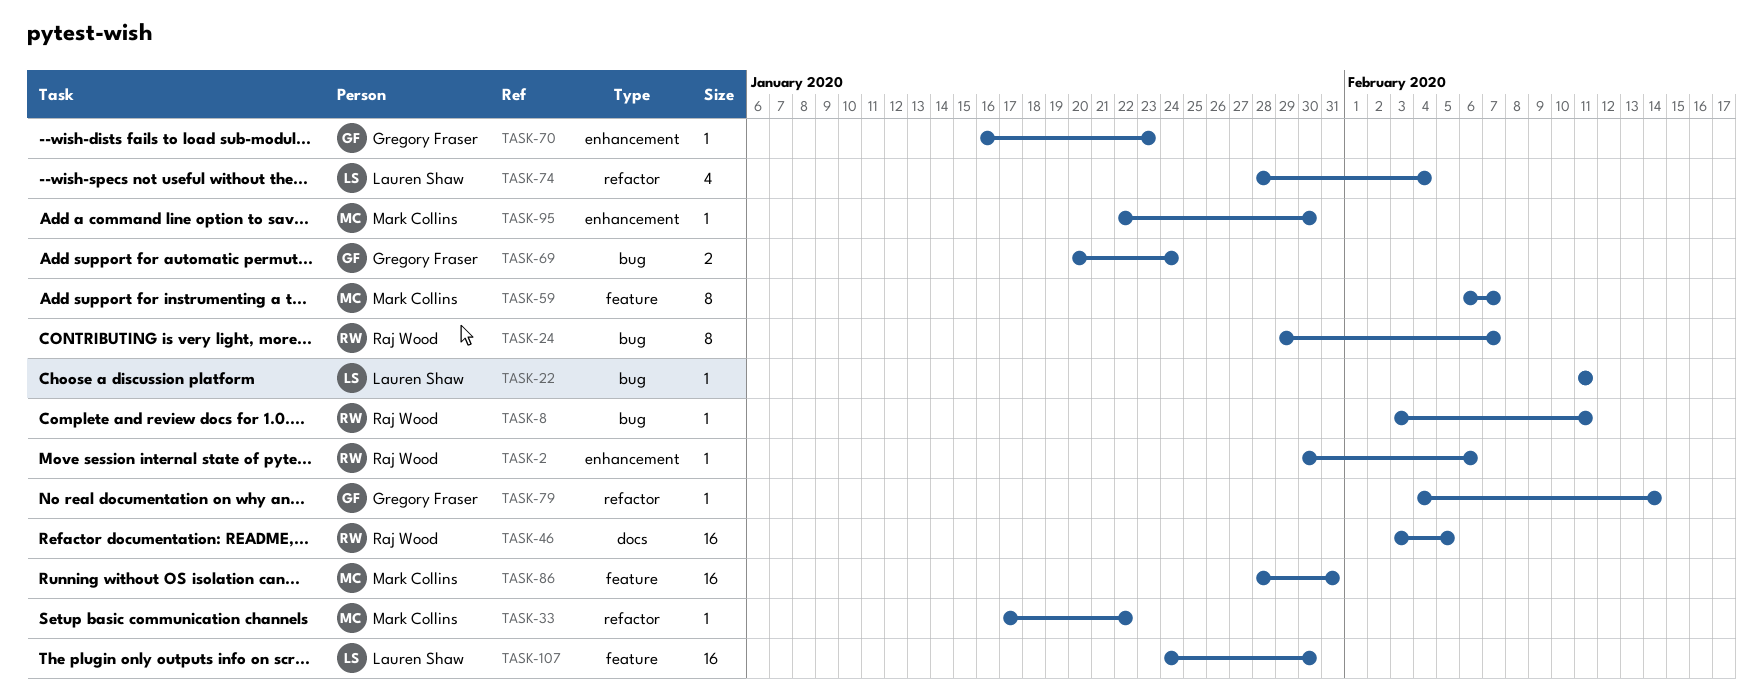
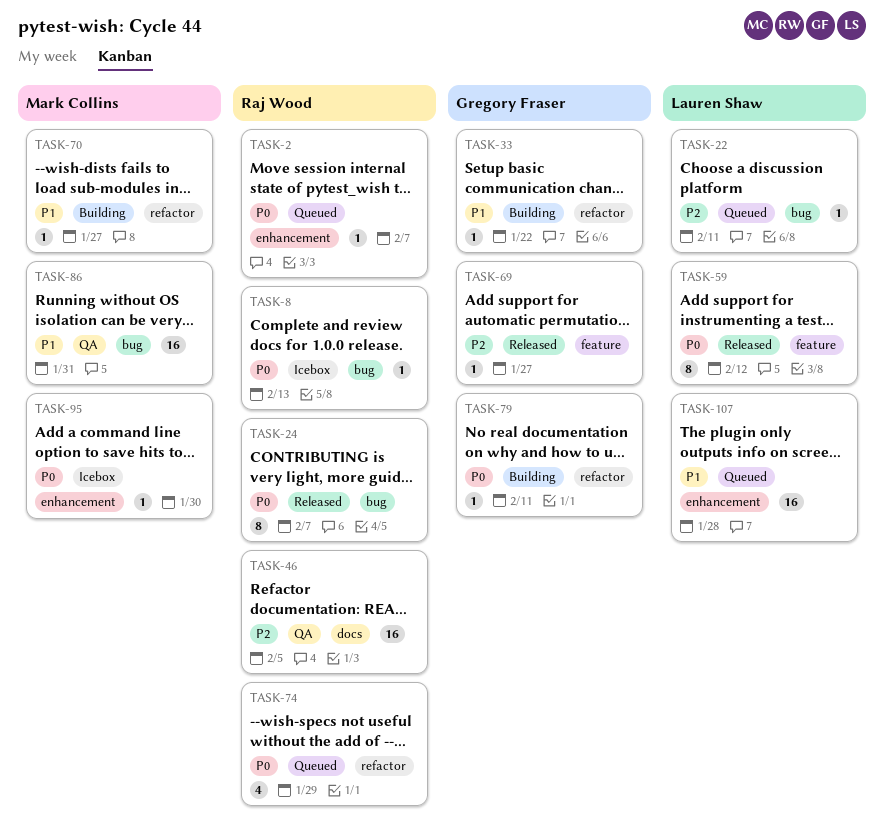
TASK-2, due: Feb 6 -> Feb 7
TASK-8, due: Feb 11 -> Feb 13
TASK-33, owner: Mark Collins -> Gregory Fraser
TASK-59, owner: Mark Collins -> Lauren Shaw
TASK-59, due: Feb 7 -> Feb 12
TASK-69, label: bug -> feature
TASK-69, estimate: 2 -> 1
TASK-69, due: Jan 24 -> Jan 27
TASK-70, owner: Gregory Fraser -> Mark Collins
TASK-70, label: enhancement -> refactor
TASK-70, due: Jan 23 -> Jan 27
TASK-74, owner: Lauren Shaw -> Raj Wood
TASK-74, due: Feb 4 -> Jan 29
TASK-79, due: Feb 14 -> Feb 11
TASK-86, label: feature -> bug
TASK-107, label: feature -> enhancement
TASK-107, due: Jan 30 -> Jan 28

